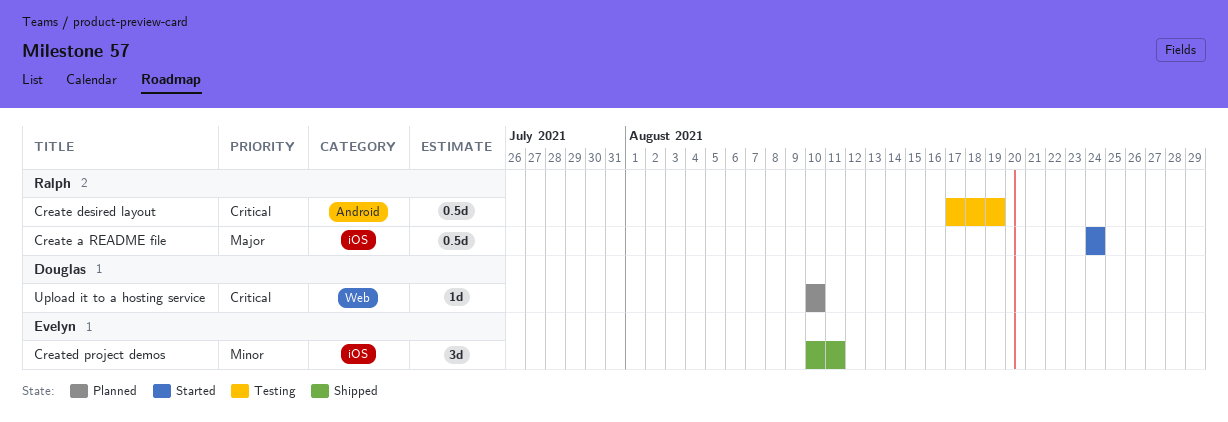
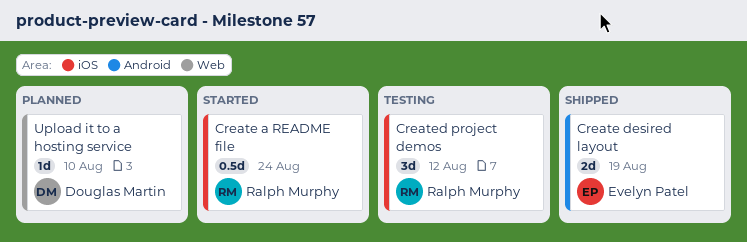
Create desired layout, status: Testing -> Shipped
Create desired layout, owner: Ralph Murphy -> Evelyn Patel
Create desired layout, estimate: 0.5d -> 2d
Created project demos, status: Shipped -> Testing
Created project demos, owner: Evelyn Patel -> Ralph Murphy
Created project demos, due: Aug 11 -> Aug 12

